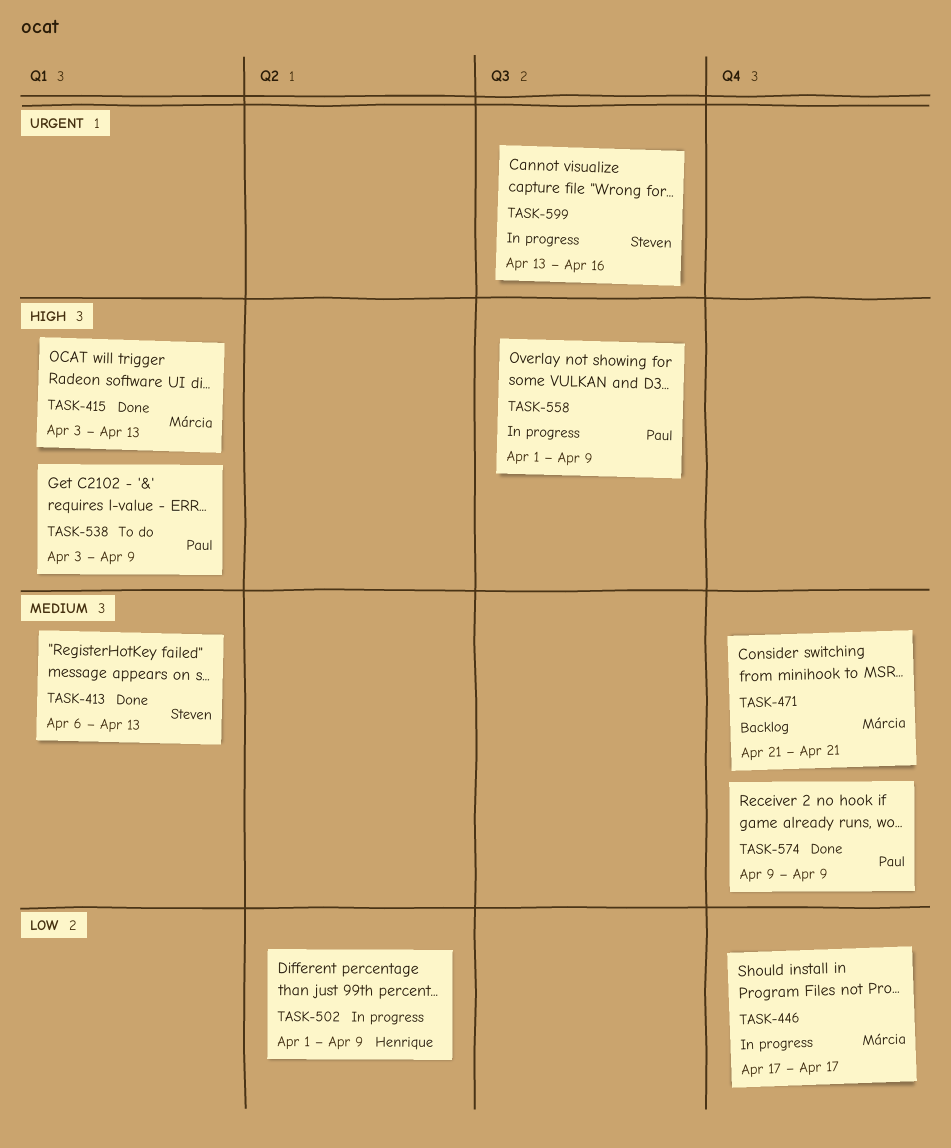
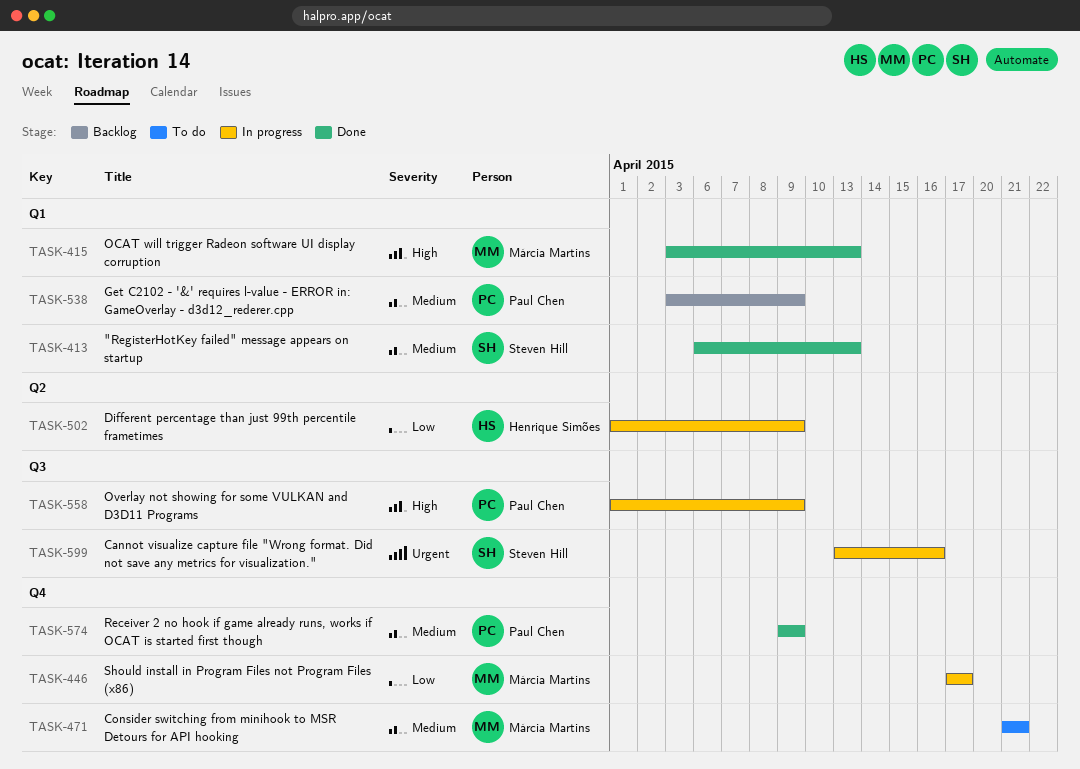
TASK-471, status: Backlog -> To do
TASK-538, status: To do -> Backlog
TASK-538, priority: High -> Medium

